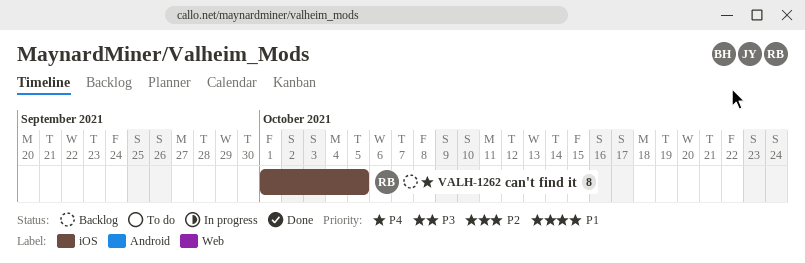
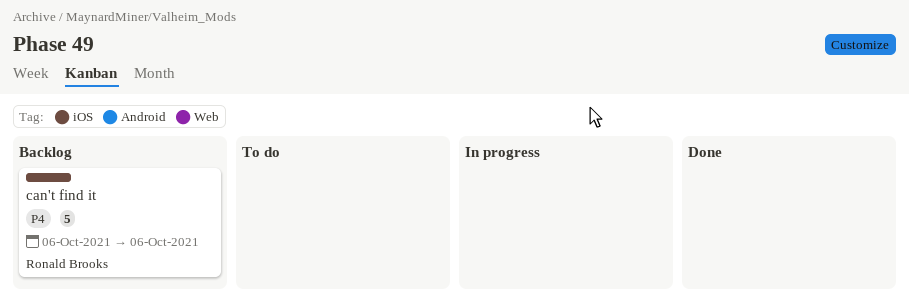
can't find it, estimate: 8 -> 5
can't find it, start: Oct 1 -> Oct 6
can't find it, due: Oct 5 -> Oct 6

